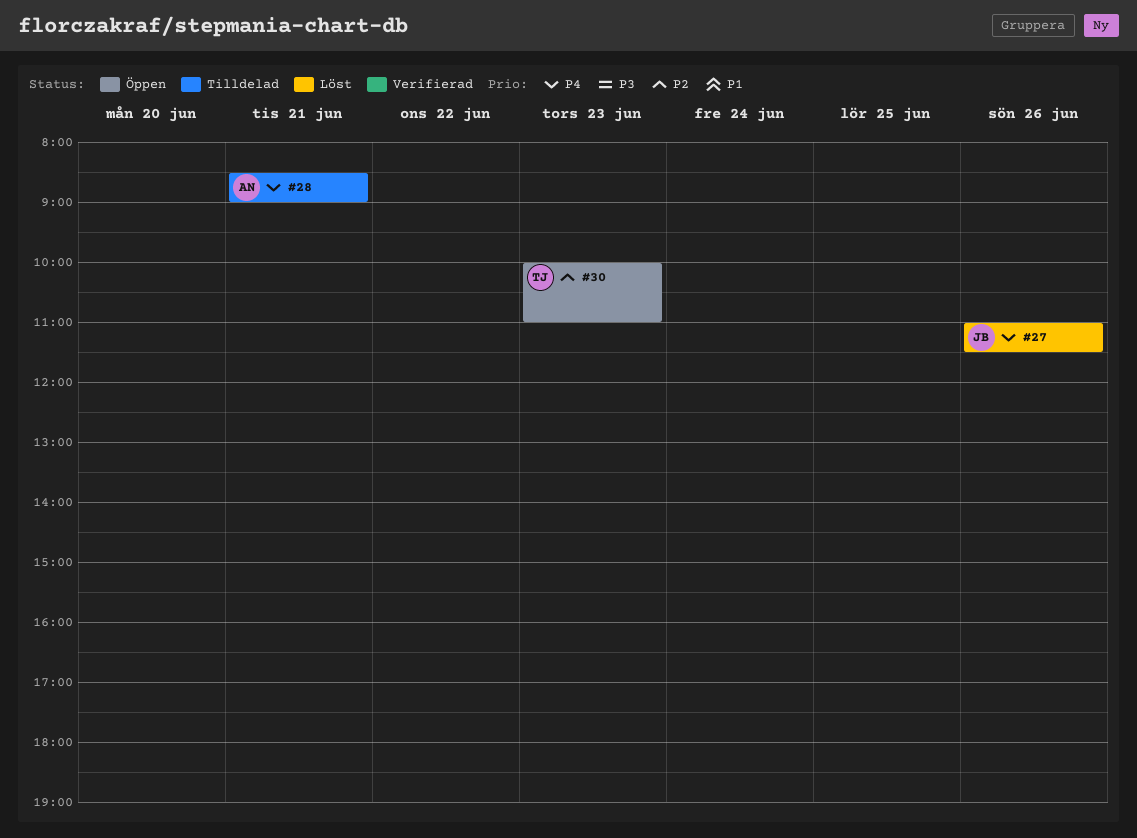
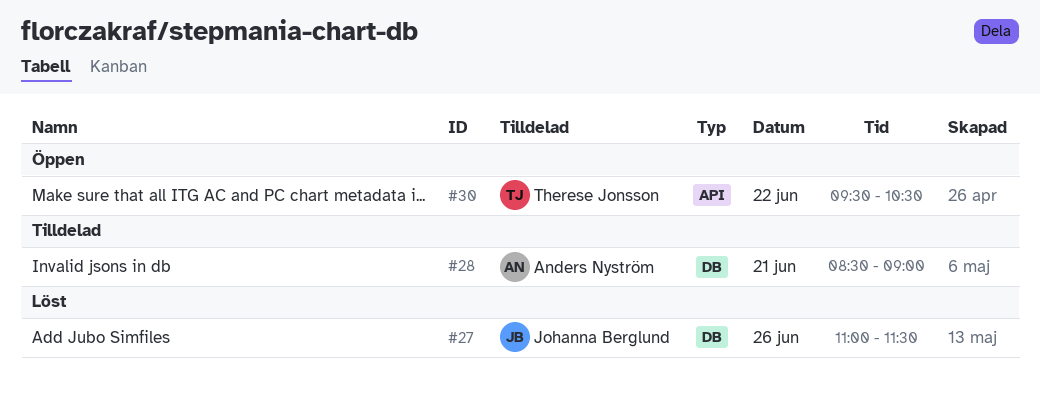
#30, day: Jun 23 -> Jun 22
#30, begins: 10:00 -> 09:30
#30, ends: 11:00 -> 10:30

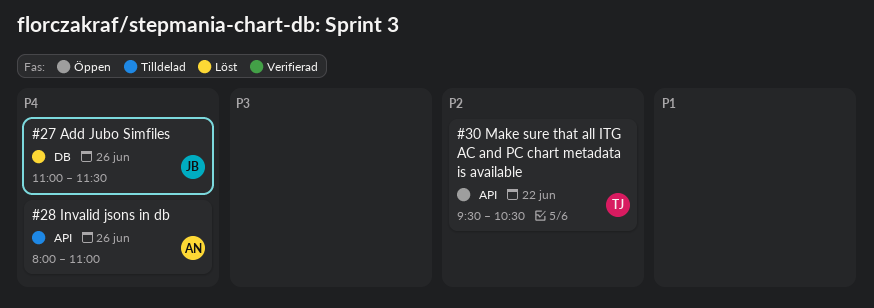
#28, label: DB -> API
#28, day: Jun 21 -> Jun 26
#28, begins: 08:30 -> 08:00
#28, ends: 09:00 -> 11:00

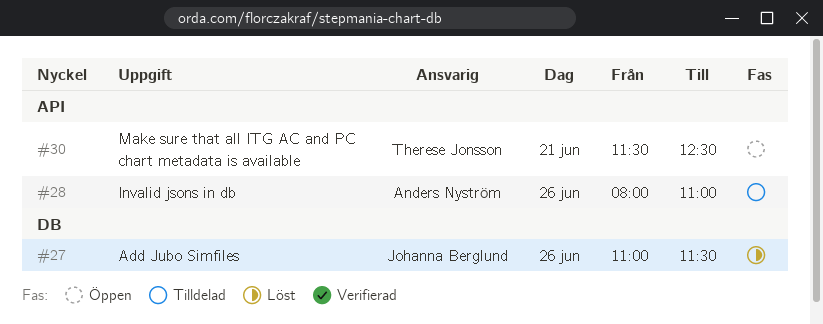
#30, day: Jun 22 -> Jun 21
#30, begins: 09:30 -> 11:30
#30, ends: 10:30 -> 12:30

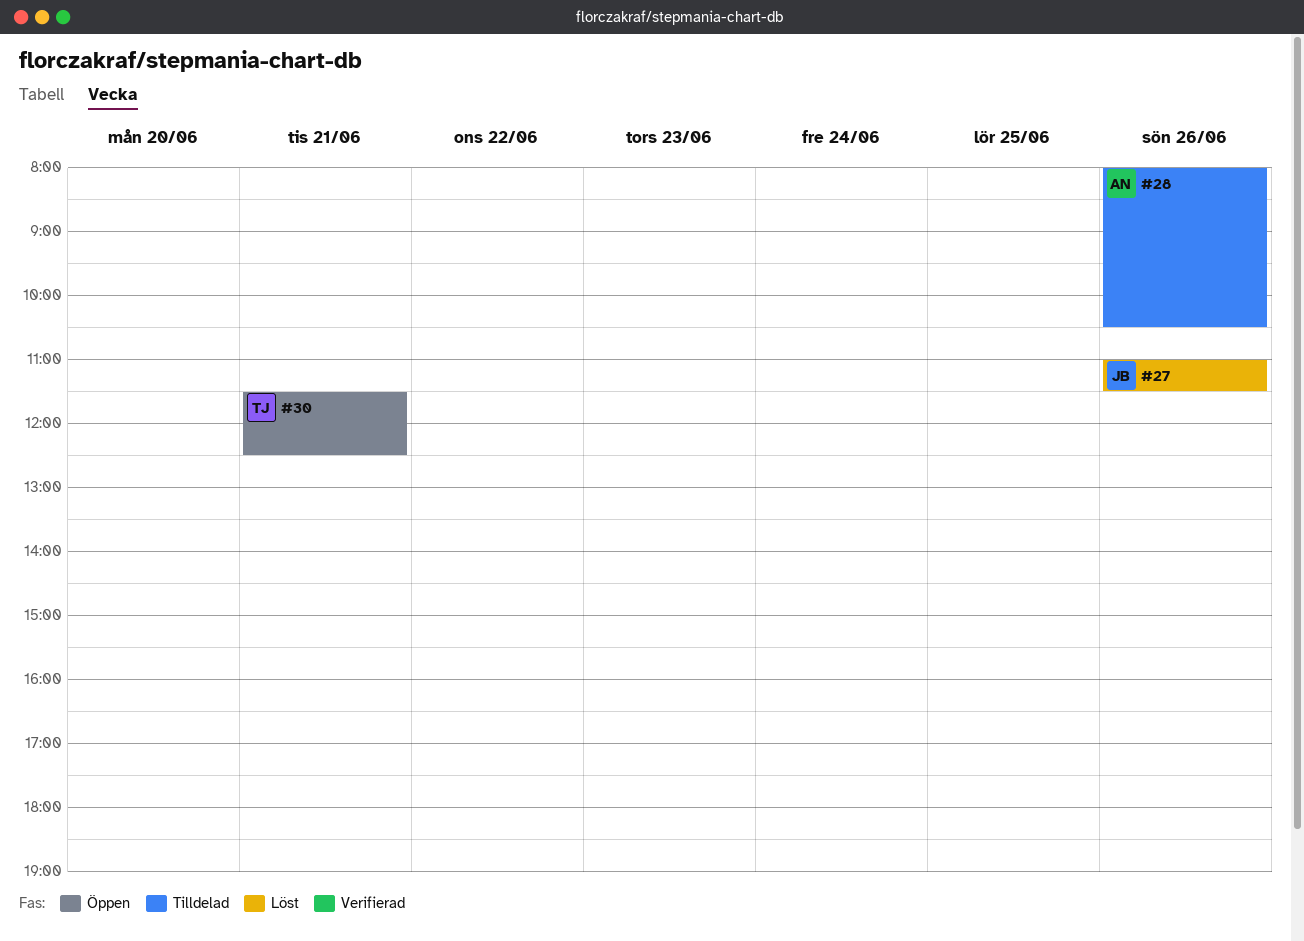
#28, ends: 11:00 -> 10:30

